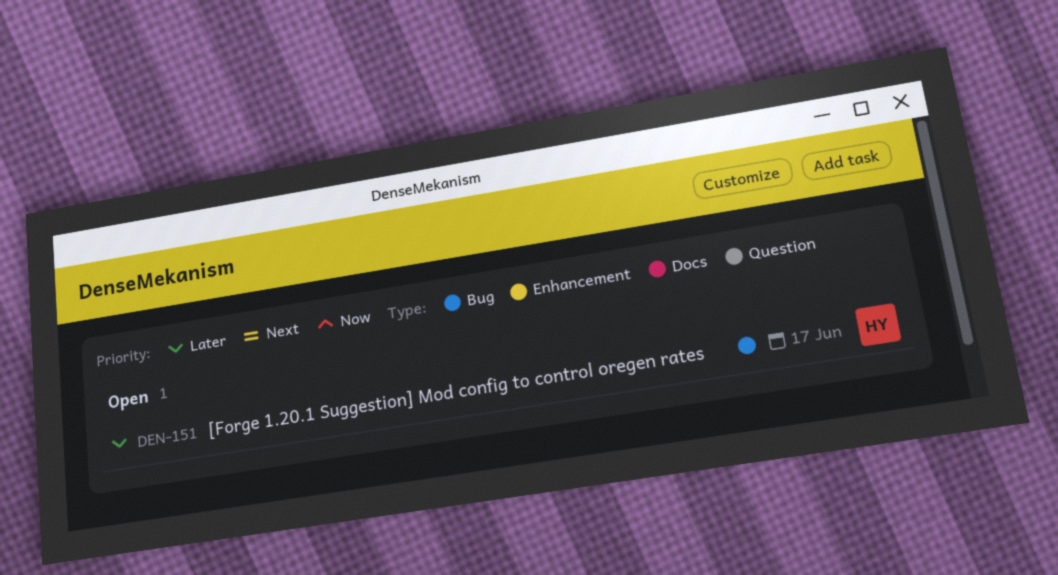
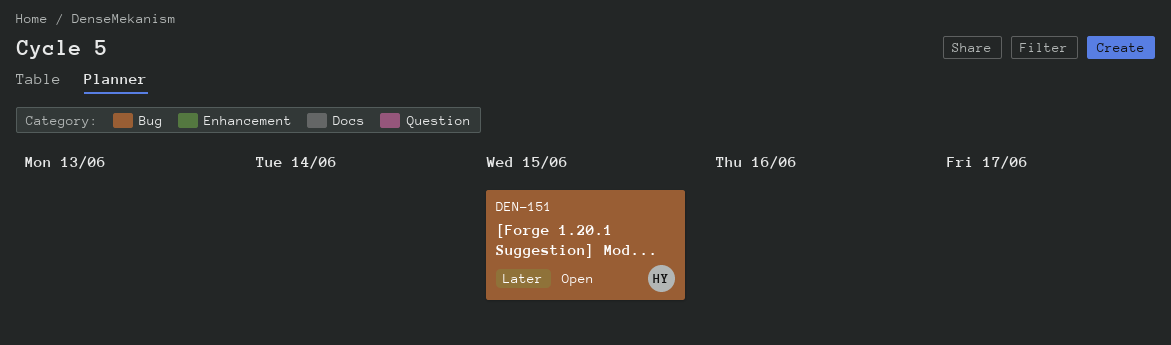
DEN-151, due: Jun 17 -> Jun 15

